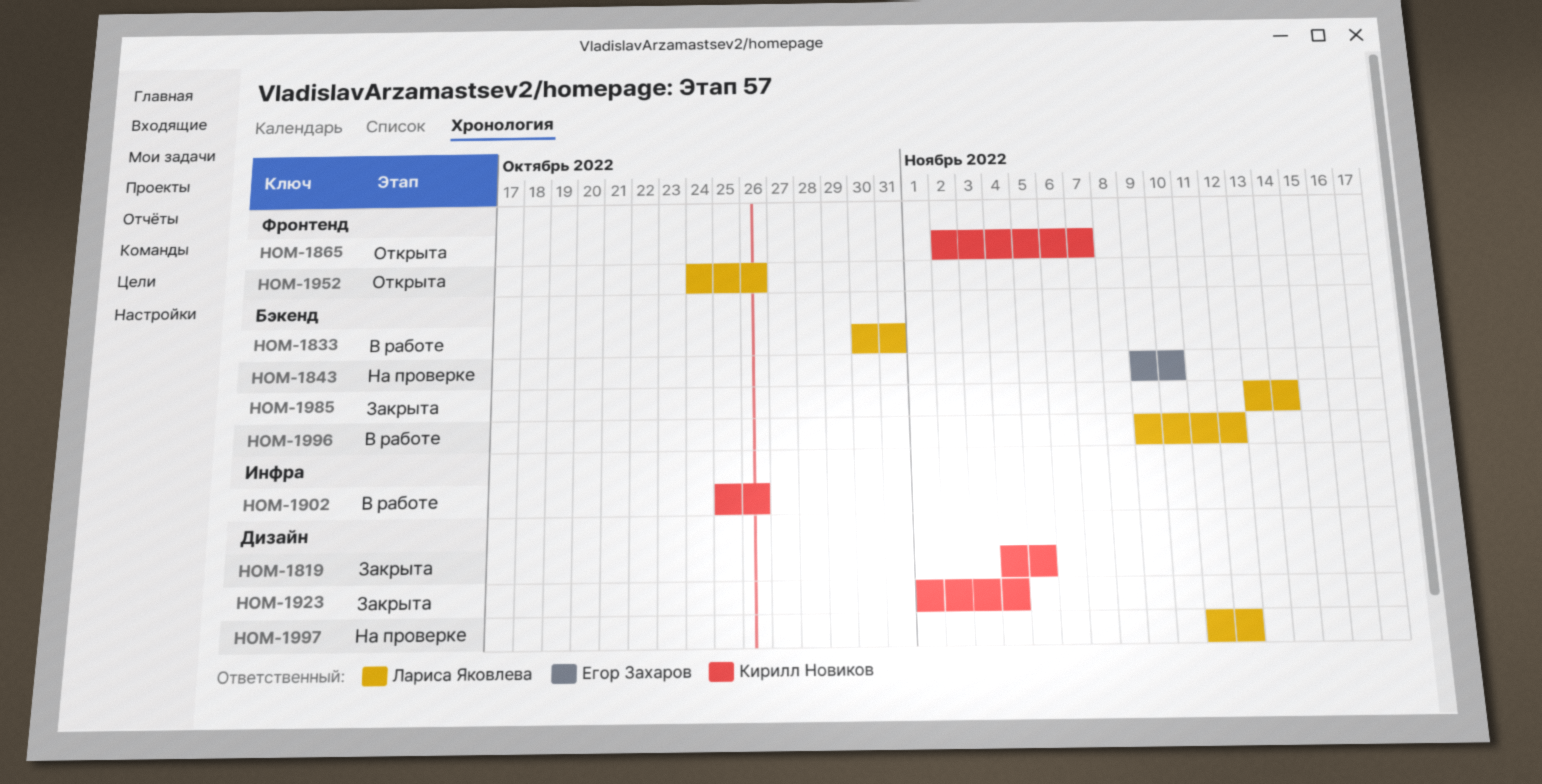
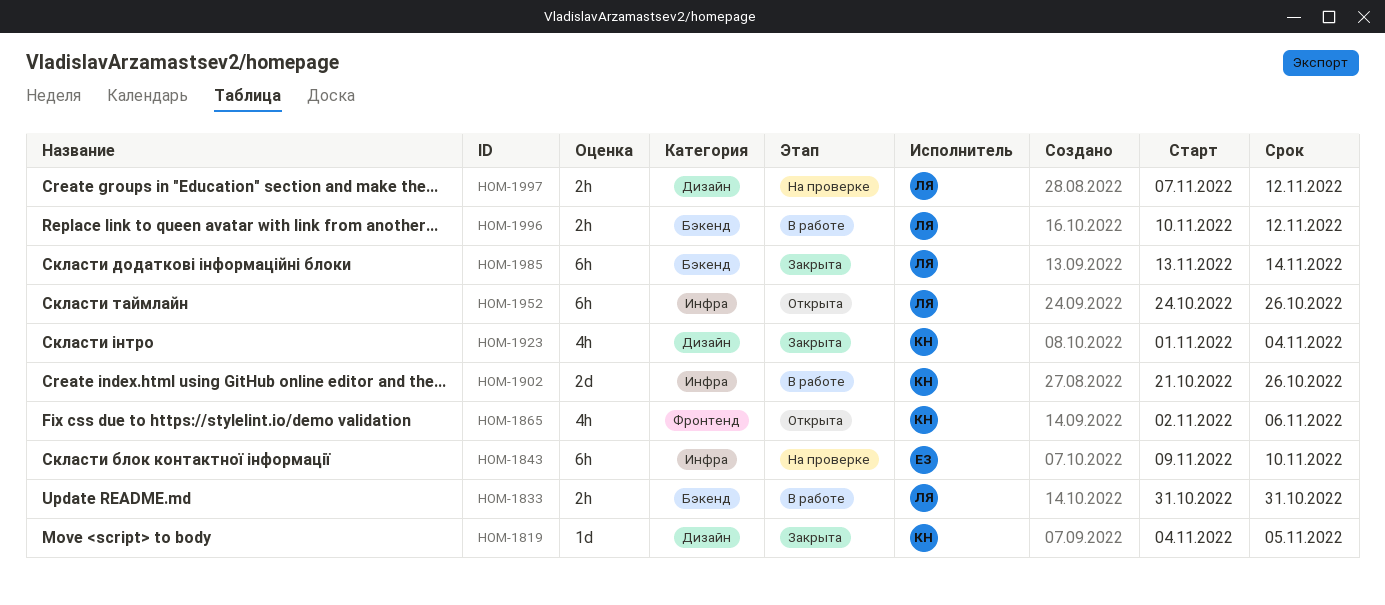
HOM-1833, start: Oct 30 -> Oct 31
HOM-1843, label: Бэкенд -> Инфра
HOM-1865, due: Nov 7 -> Nov 6
HOM-1902, start: Oct 25 -> Oct 21
HOM-1952, label: Фронтенд -> Инфра
HOM-1996, start: Nov 9 -> Nov 10
HOM-1997, start: Nov 11 -> Nov 7

